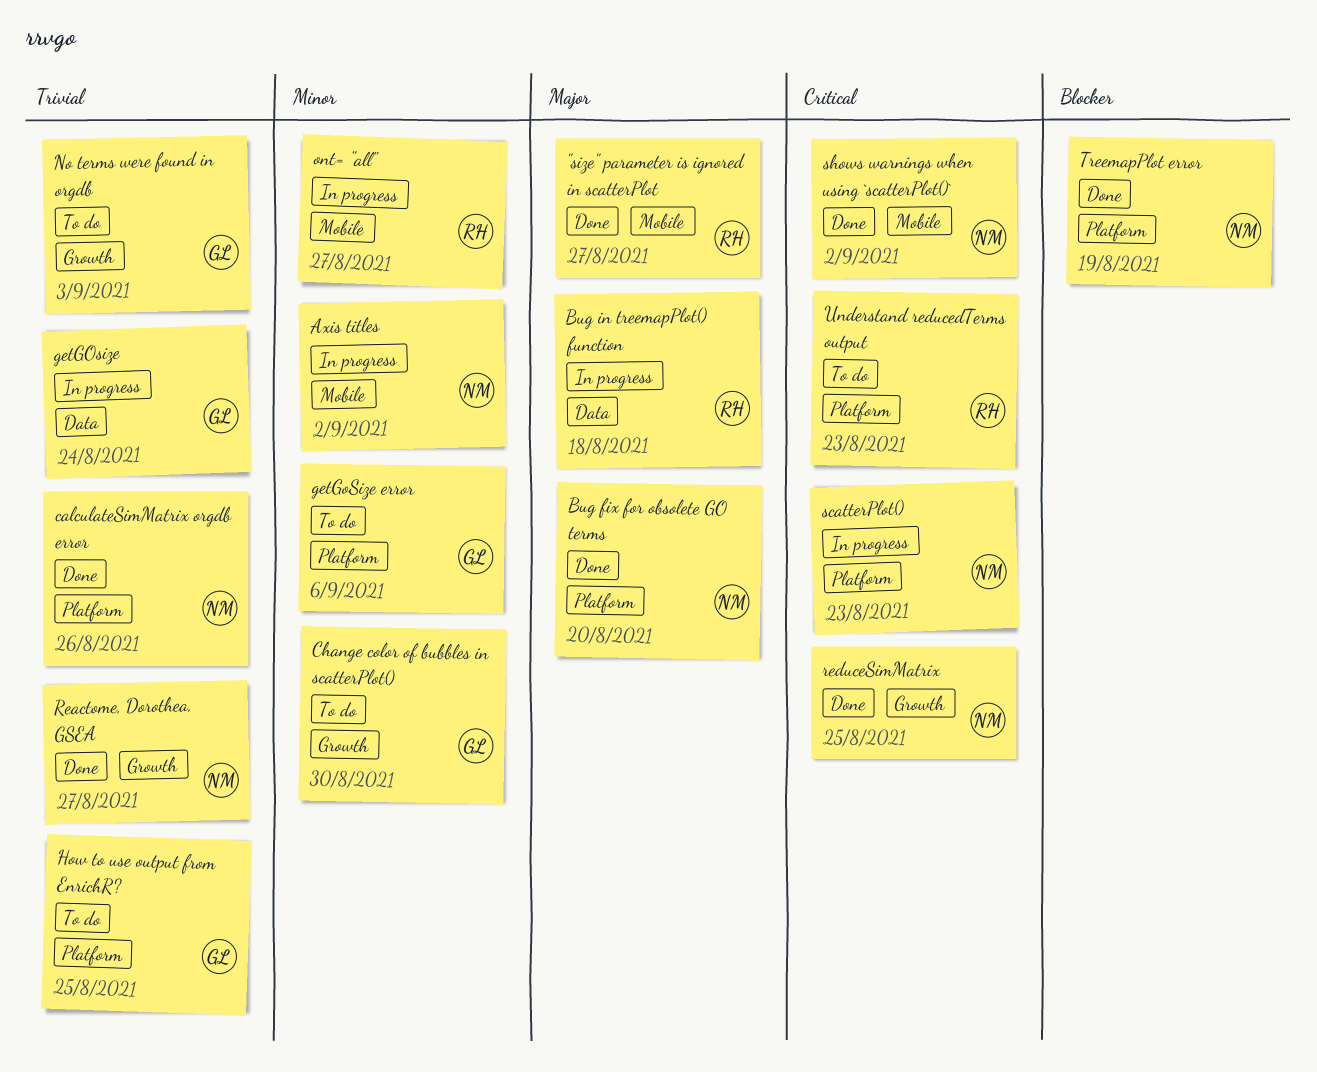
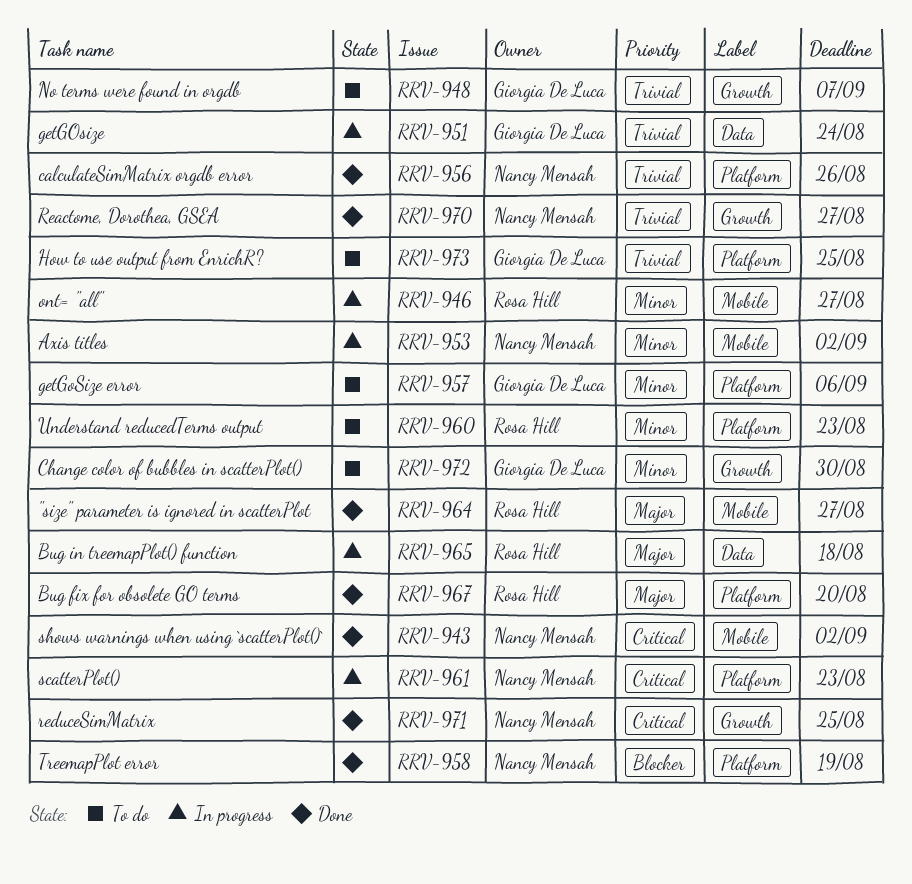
Bug fix for obsolete GO terms, owner: Nancy Mensah -> Rosa Hill
No terms were found in orgdb, due: Sep 3 -> Sep 7
Understand reducedTerms output, priority: Critical -> Minor

